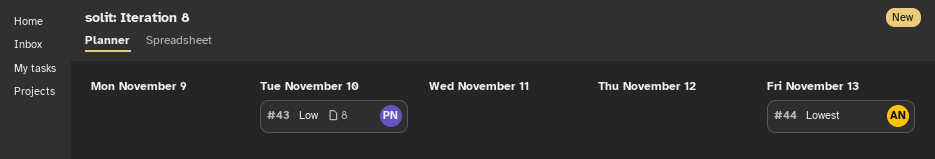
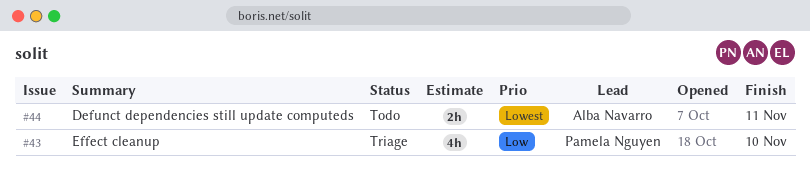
#44, due: Nov 13 -> Nov 11

